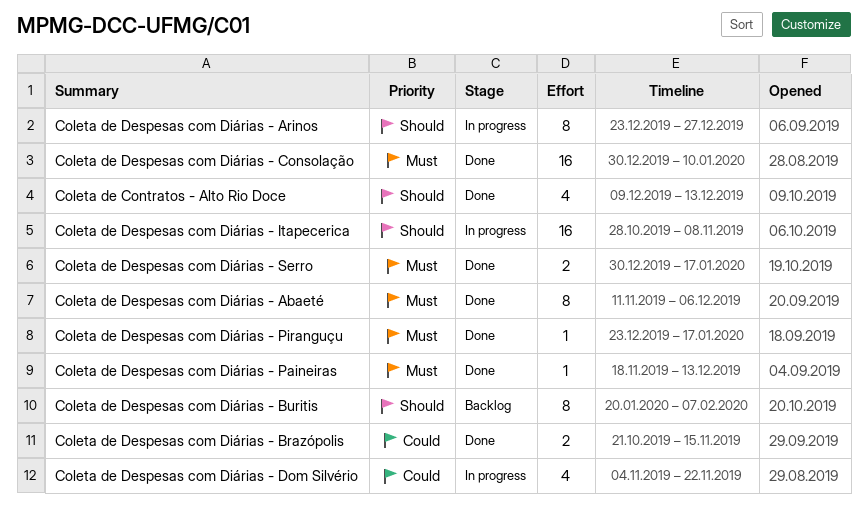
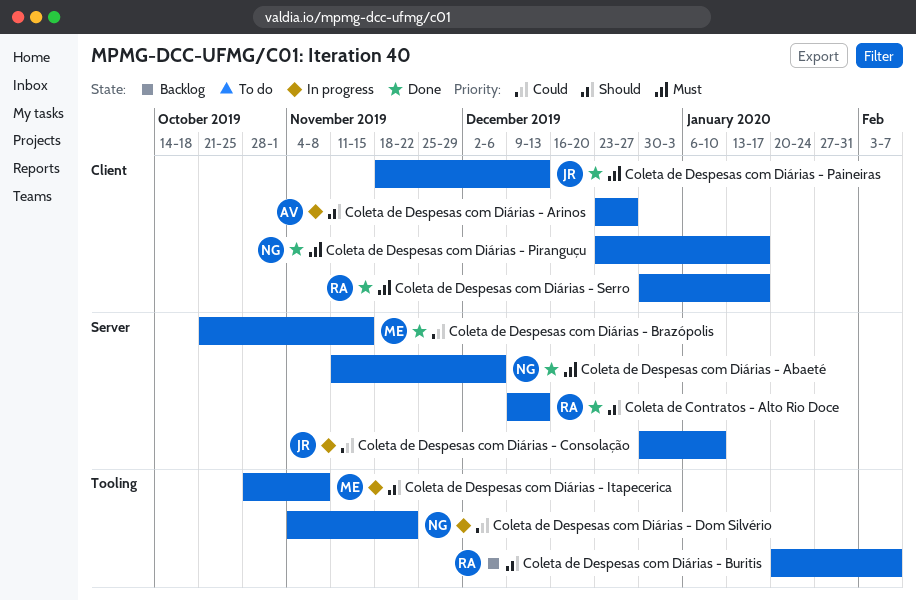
Coleta de Despesas com Diárias - Consolação, status: Done -> In progress
Coleta de Despesas com Diárias - Consolação, priority: Must -> Could

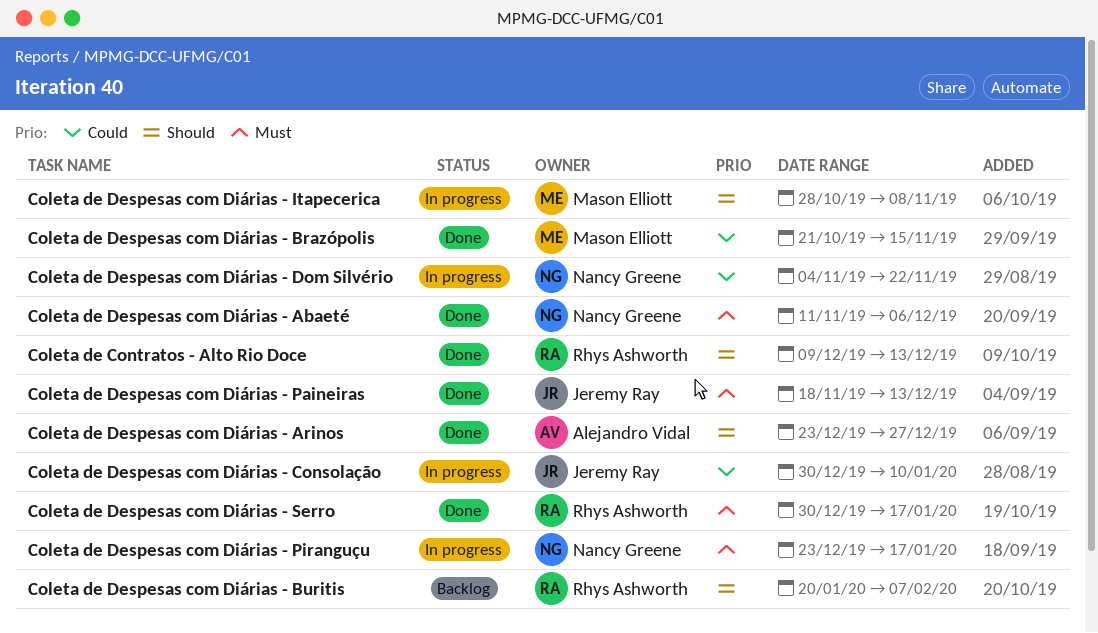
Coleta de Despesas com Diárias - Arinos, status: In progress -> Done
Coleta de Despesas com Diárias - Piranguçu, status: Done -> In progress

